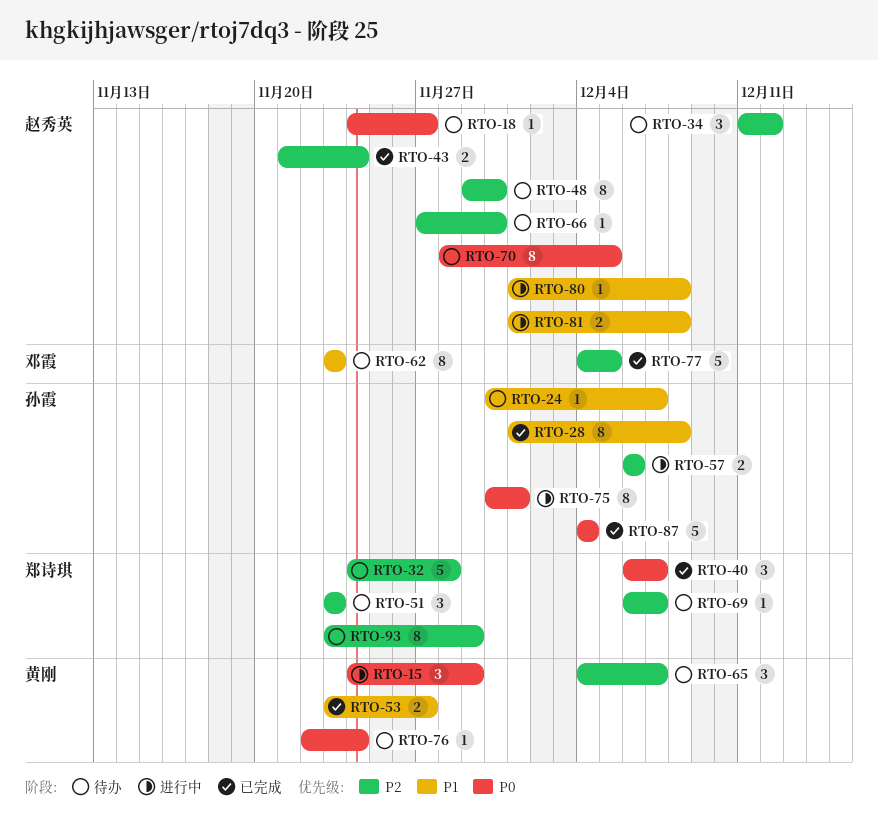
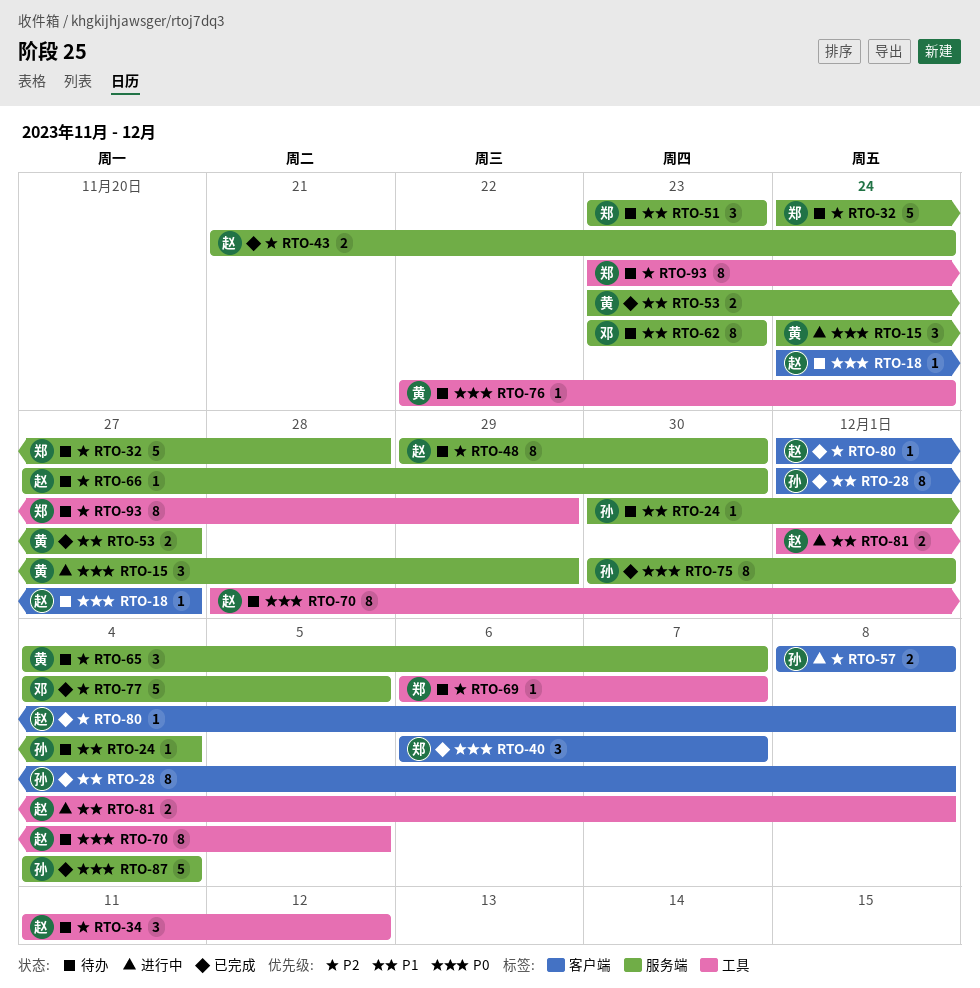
RTO-24, due: Dec 7 -> Dec 4
RTO-51, priority: P2 -> P1
RTO-57, start: Dec 6 -> Dec 8
RTO-57, due: Dec 6 -> Dec 8
RTO-75, status: 进行中 -> 已完成
RTO-80, status: 进行中 -> 已完成
RTO-80, priority: P1 -> P2

